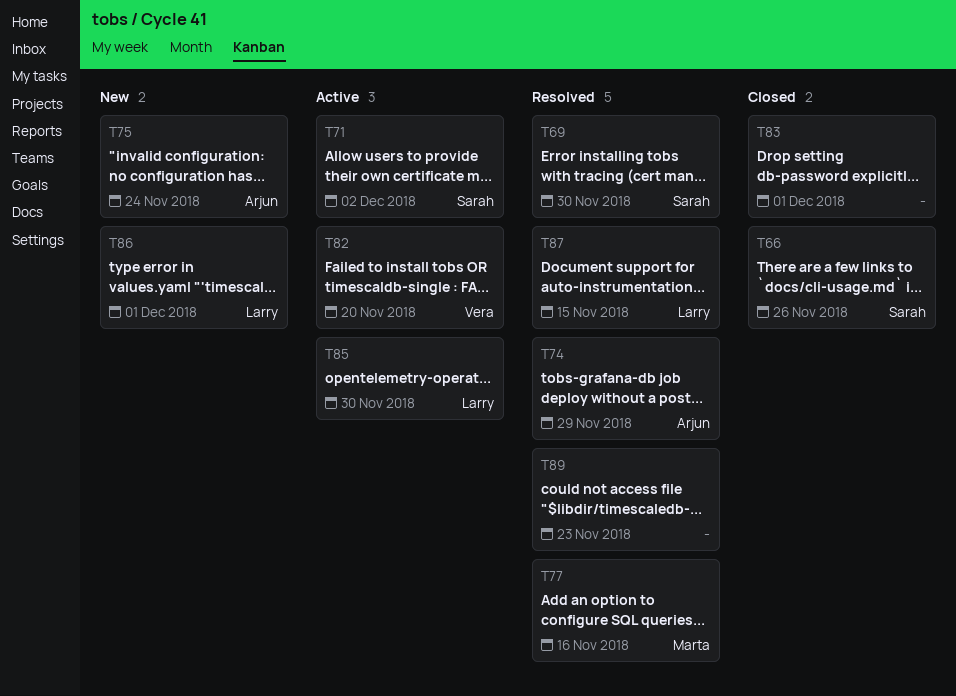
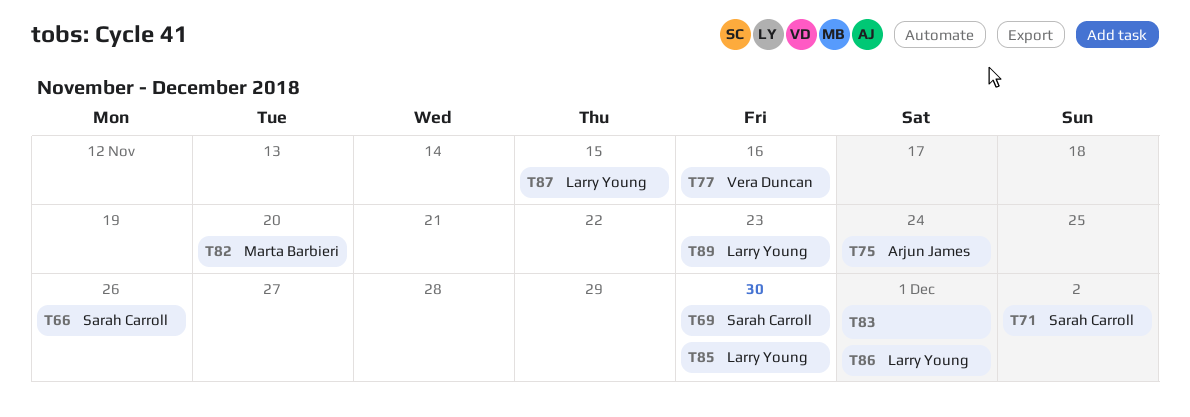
T74: present -> none
T77, owner: Marta Barbieri -> Vera Duncan
T82, owner: Vera Duncan -> Marta Barbieri
T89, owner: none -> Larry Young

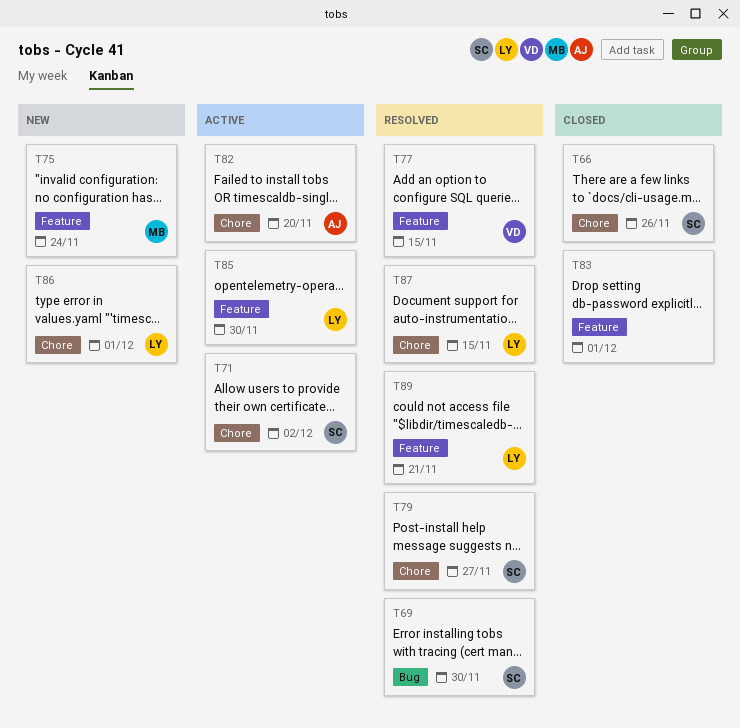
T75, owner: Arjun James -> Marta Barbieri
T77, due: Nov 16 -> Nov 15
T79: none -> present
T82, owner: Marta Barbieri -> Arjun James
T89, due: Nov 23 -> Nov 21

